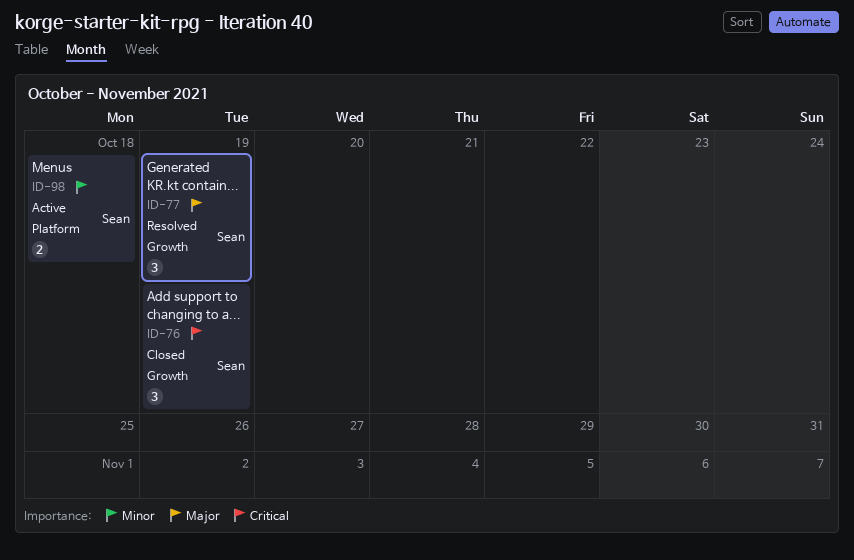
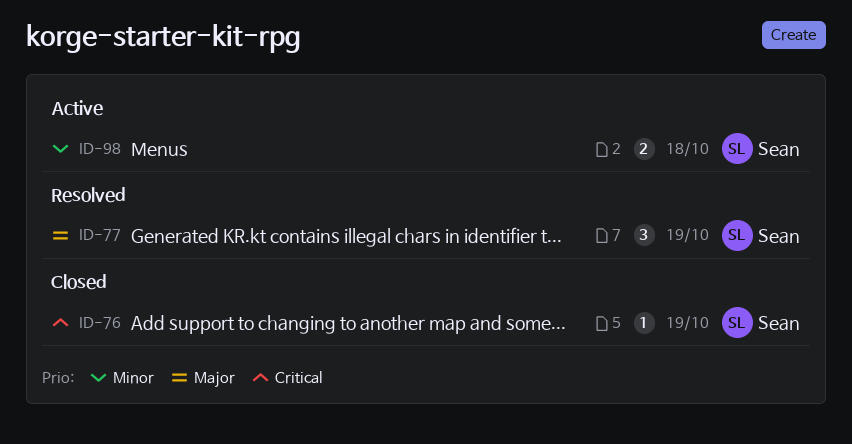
ID-76, estimate: 3 -> 1

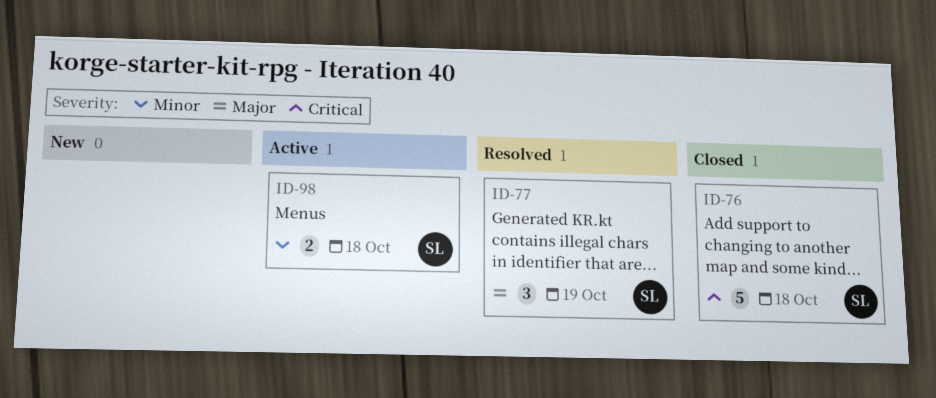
ID-76, estimate: 1 -> 5
ID-76, due: Oct 19 -> Oct 18

